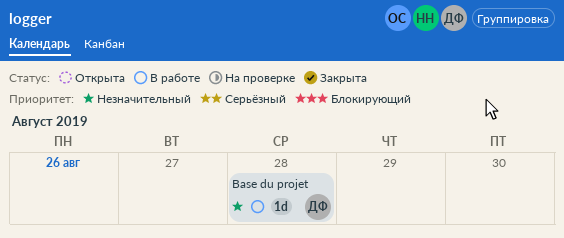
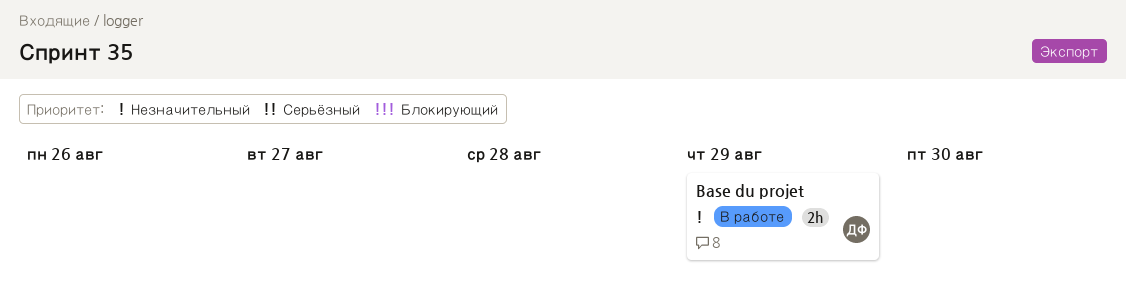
Base du projet, estimate: 1d -> 2h
Base du projet, due: Aug 28 -> Aug 29

